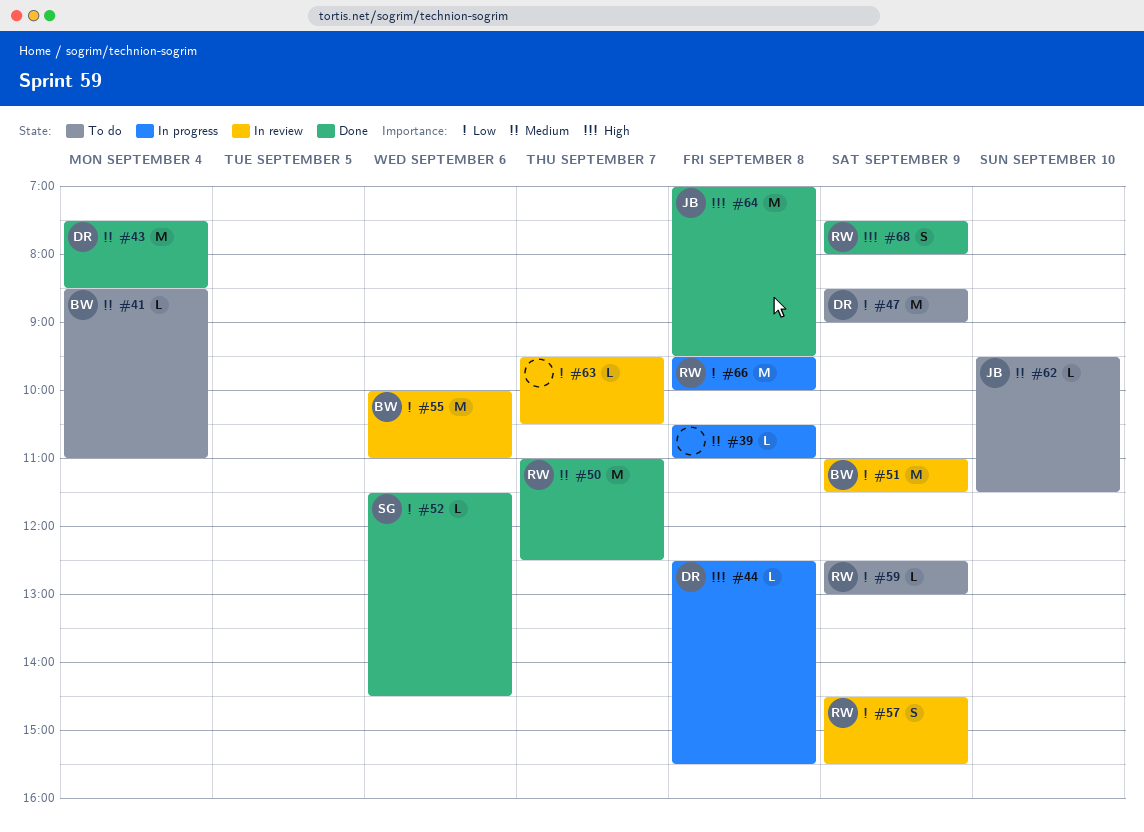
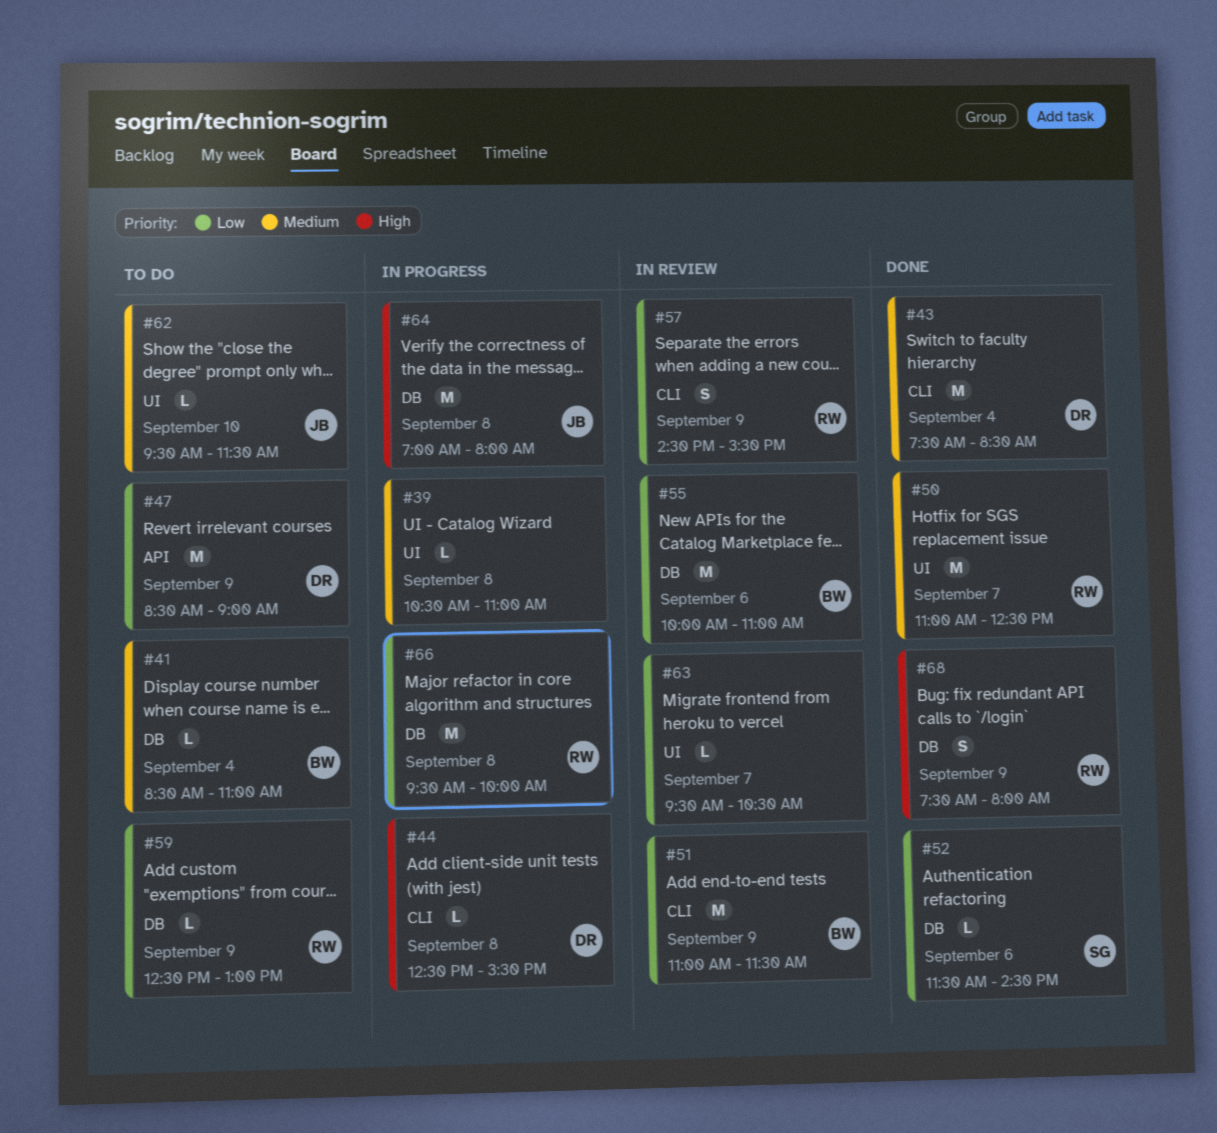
#64, status: Done -> In progress
#64, ends: 09:30 -> 08:00

